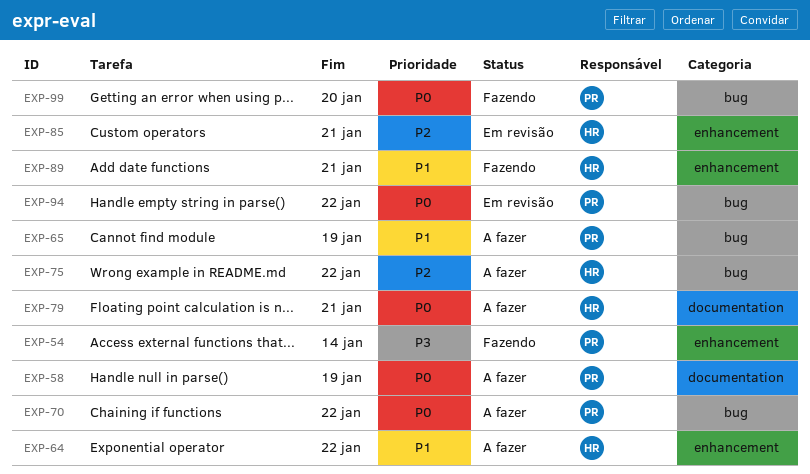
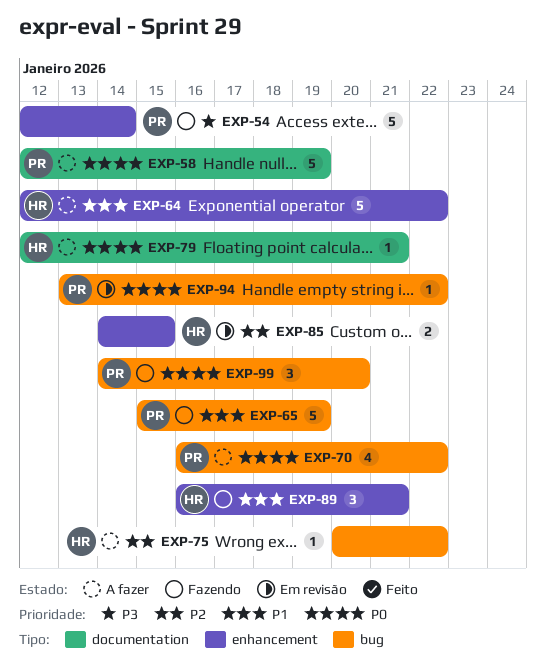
EXP-65, status: A fazer -> Fazendo
EXP-85, due: Jan 21 -> Jan 15

